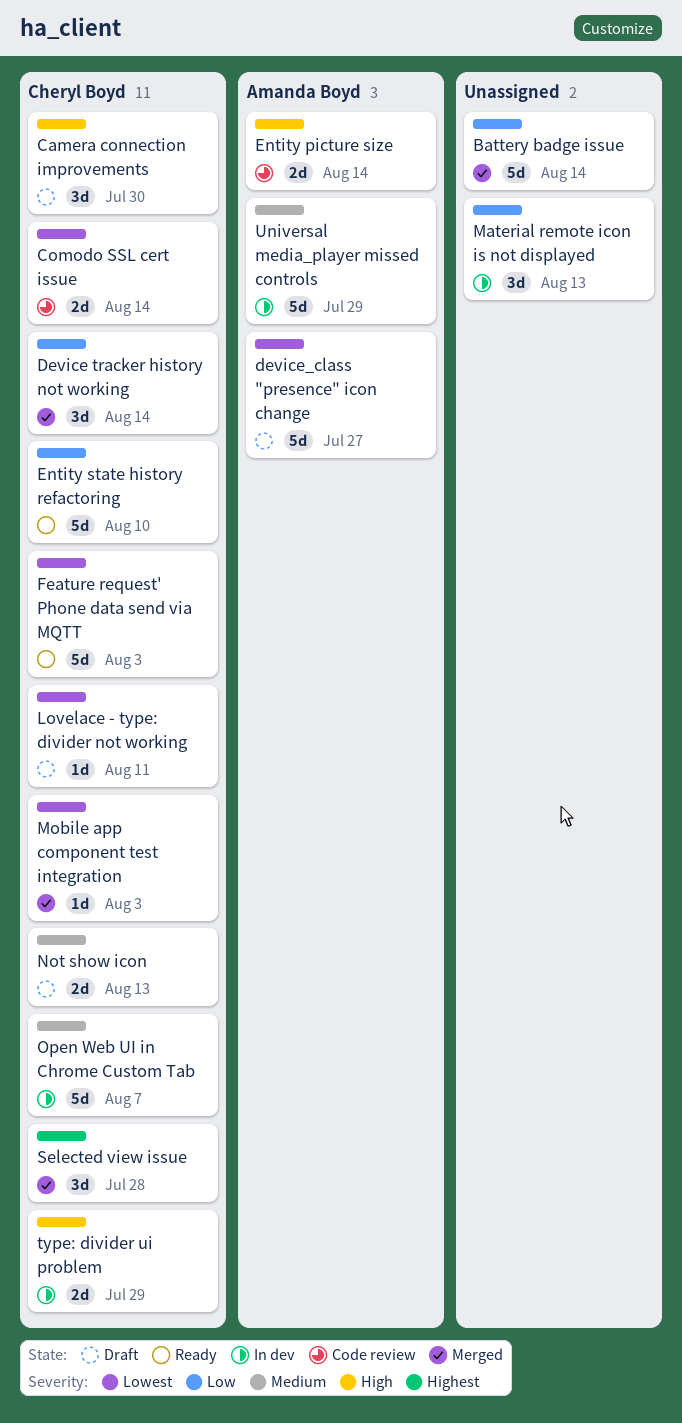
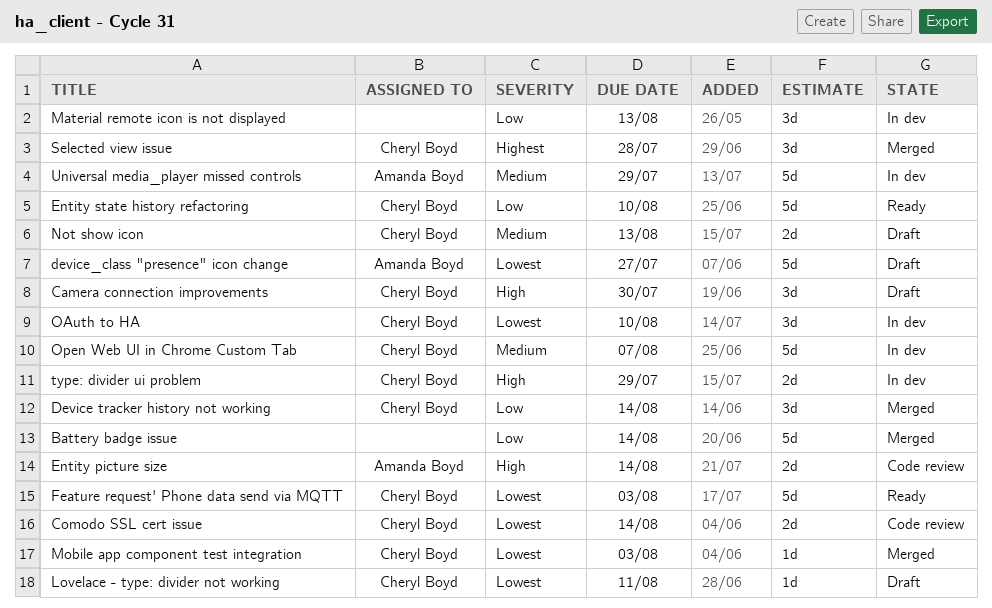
OAuth to HA: none -> present

